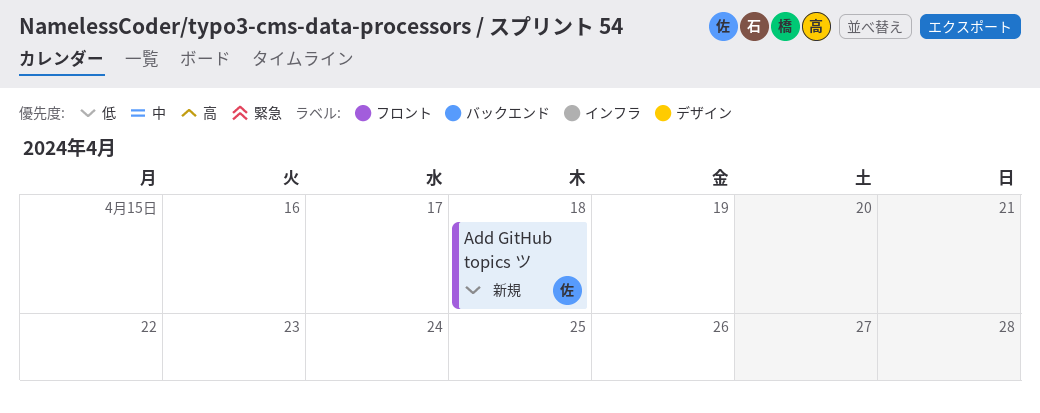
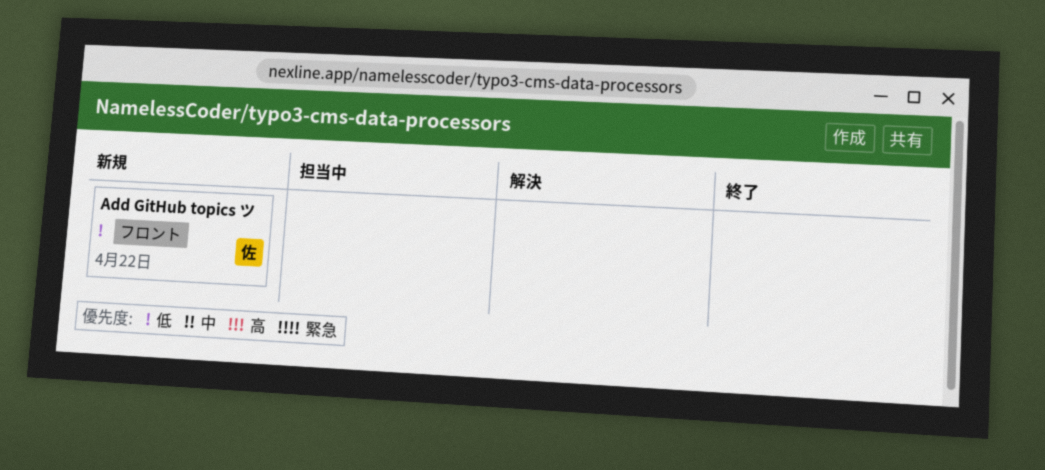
Add GitHub topics ツ, due: Apr 18 -> Apr 22

